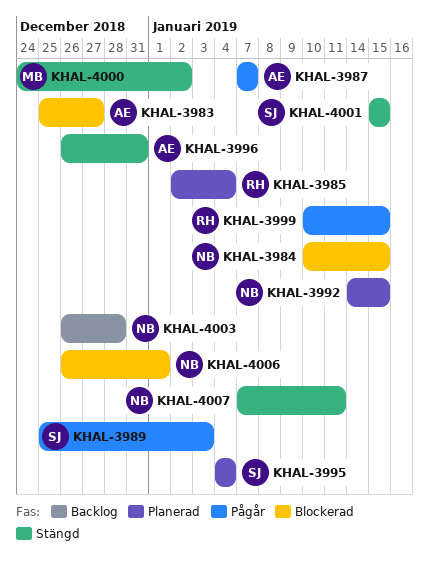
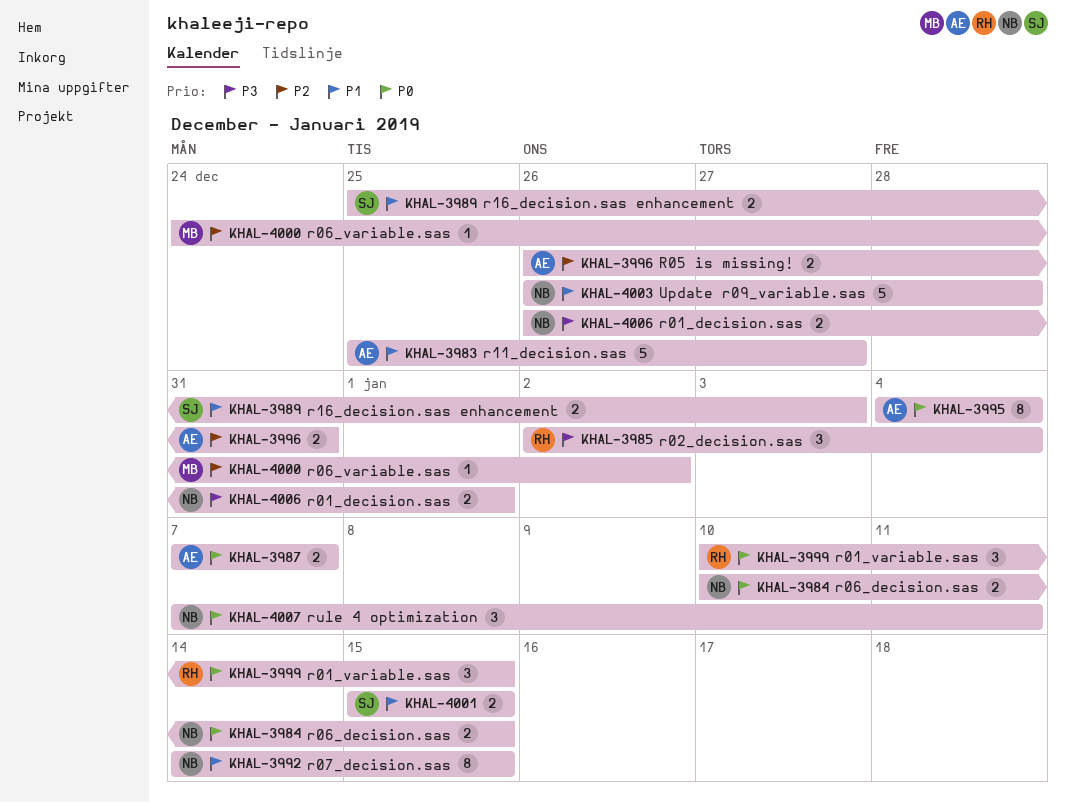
KHAL-3995, owner: SJ -> AE

